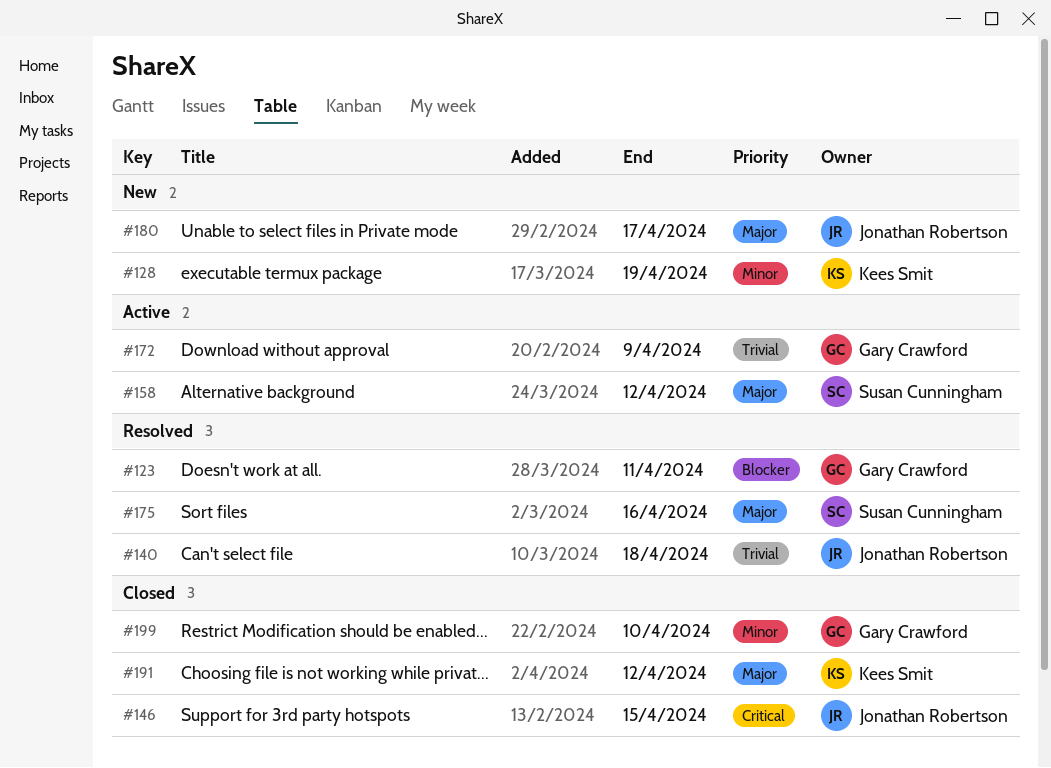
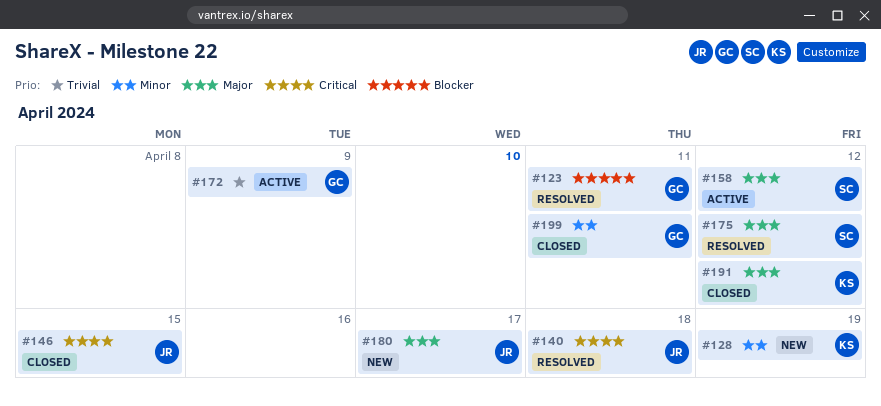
#140, priority: Trivial -> Critical
#175, due: Apr 16 -> Apr 12
#199, due: Apr 10 -> Apr 11

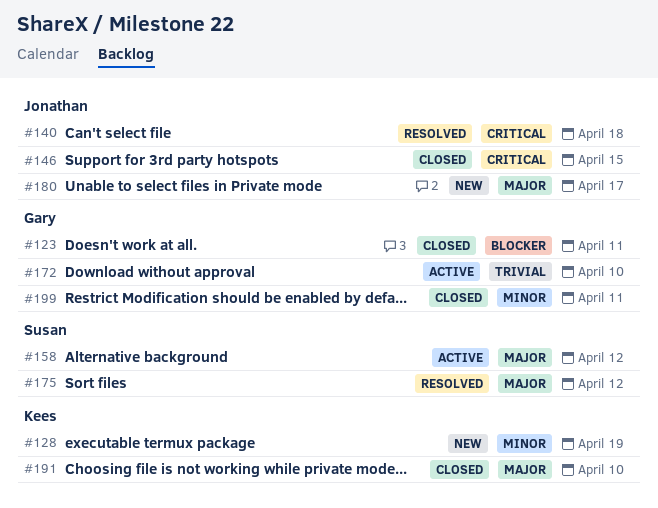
#123, status: Resolved -> Closed
#172, due: Apr 9 -> Apr 10
#191, due: Apr 12 -> Apr 10

